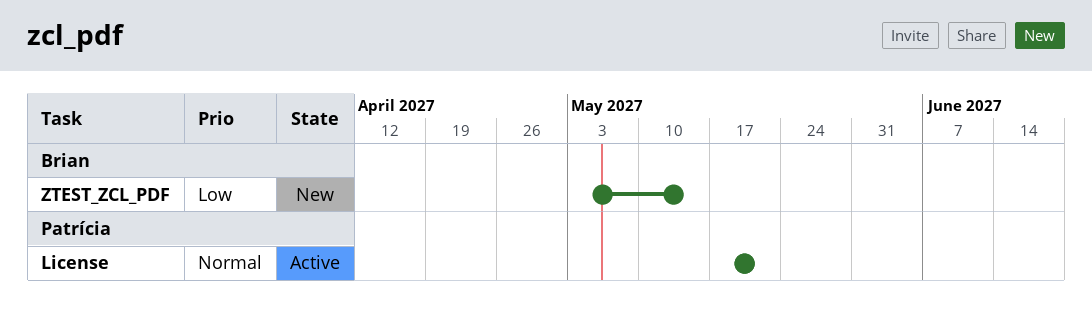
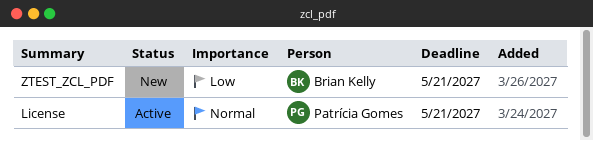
ZTEST_ZCL_PDF, due: May 14 -> May 21

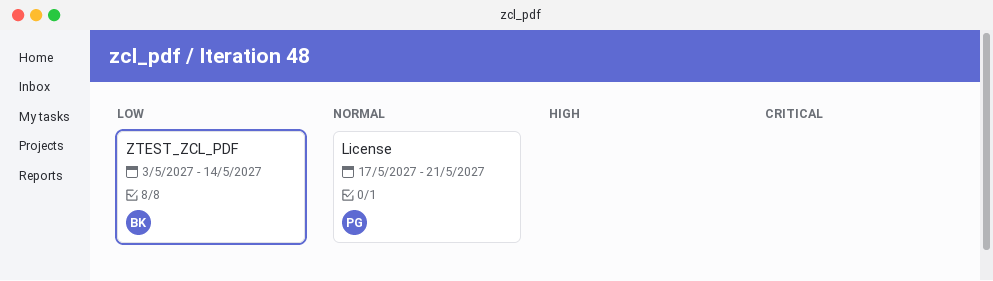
ZTEST_ZCL_PDF, due: May 21 -> May 14

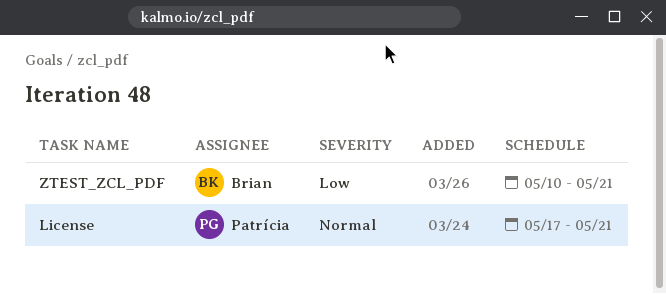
ZTEST_ZCL_PDF, start: May 3 -> May 10
ZTEST_ZCL_PDF, due: May 14 -> May 21

